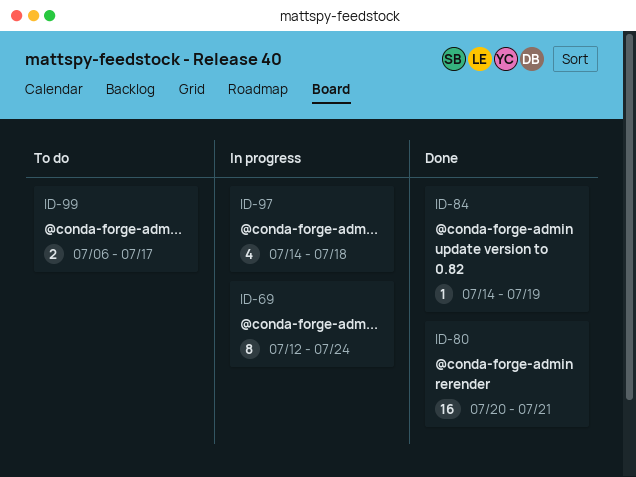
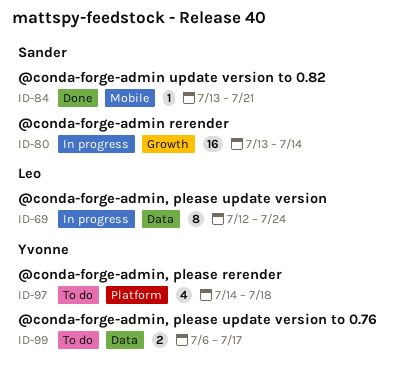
ID-80, status: Done -> In progress
ID-80, start: Jul 20 -> Jul 13
ID-80, due: Jul 21 -> Jul 14
ID-84, start: Jul 14 -> Jul 13
ID-84, due: Jul 19 -> Jul 21
ID-97, status: In progress -> To do

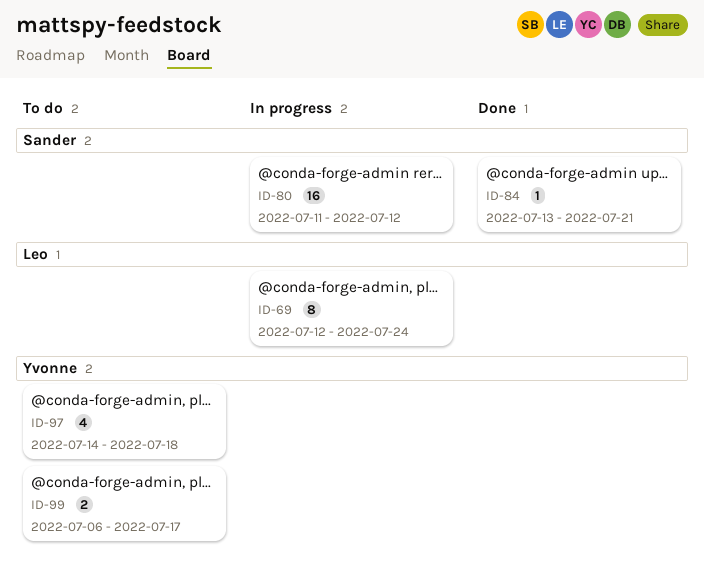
ID-80, start: Jul 13 -> Jul 11
ID-80, due: Jul 14 -> Jul 12

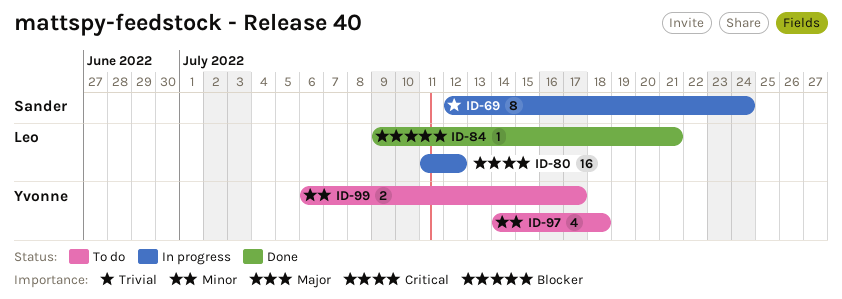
ID-69, owner: Leo -> Sander
ID-80, owner: Sander -> Leo
ID-84, owner: Sander -> Leo
ID-84, start: Jul 13 -> Jul 9

